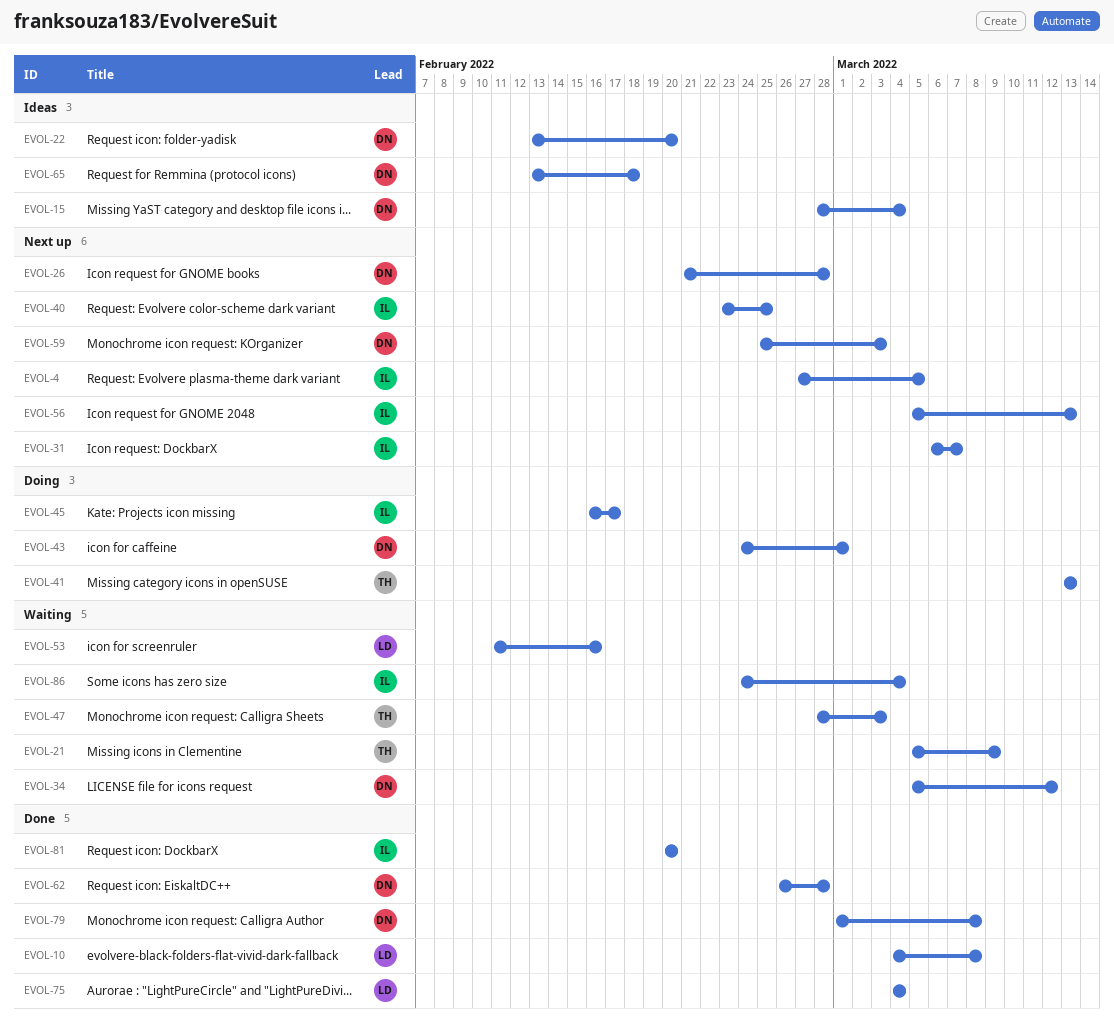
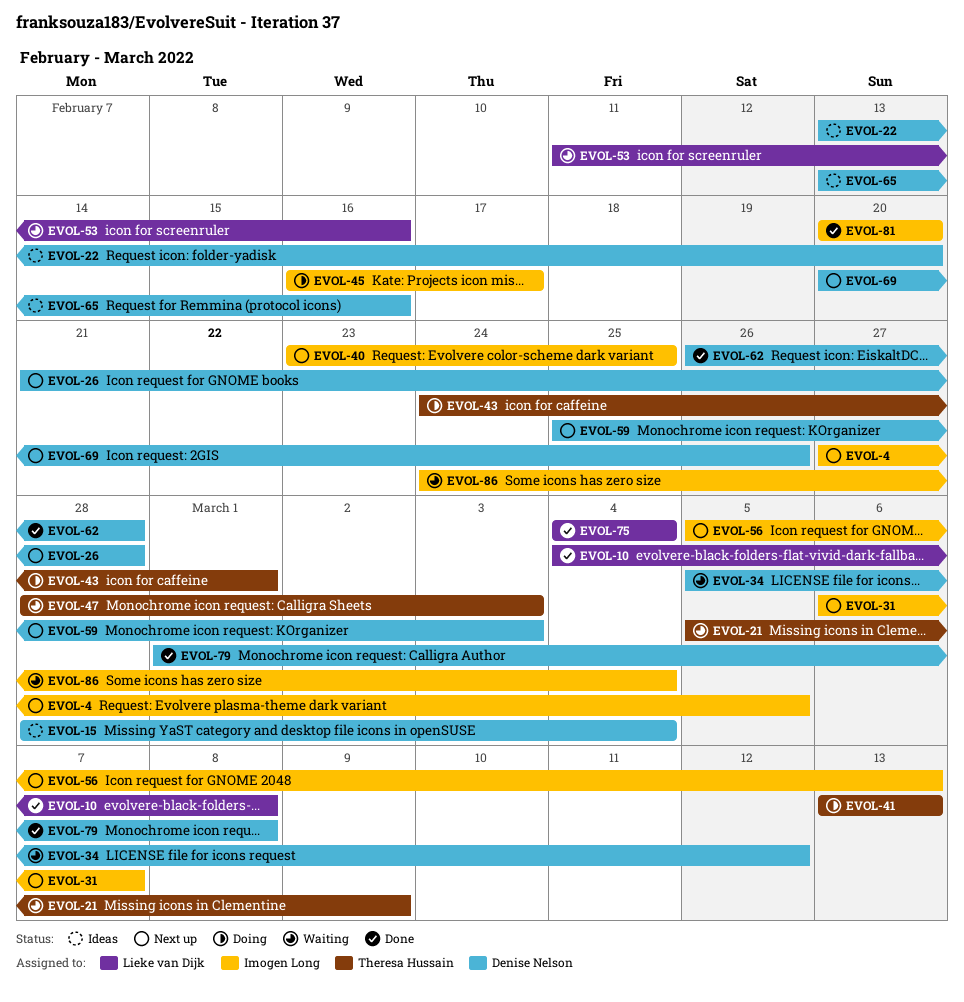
EVOL-43, owner: Denise Nelson -> Theresa Hussain
EVOL-65, due: Feb 18 -> Feb 16
EVOL-69: none -> present

